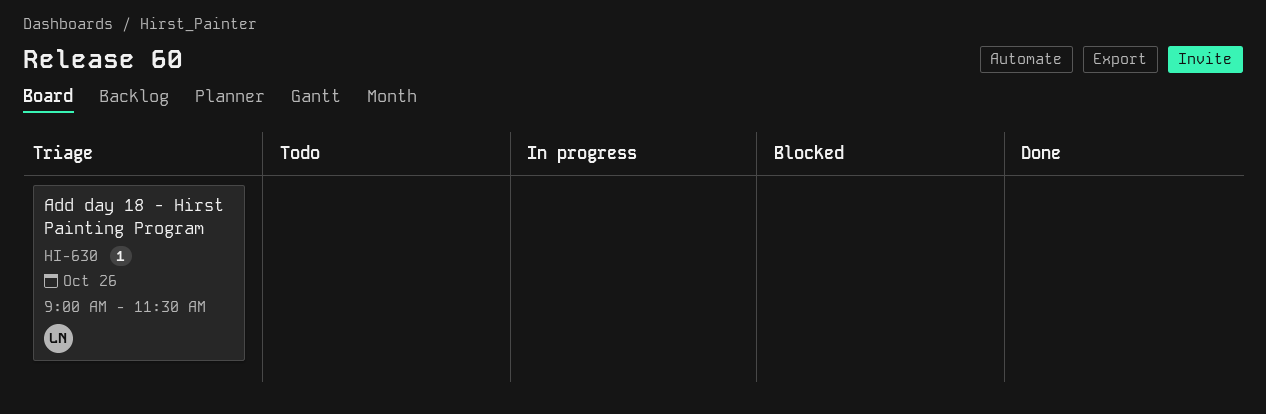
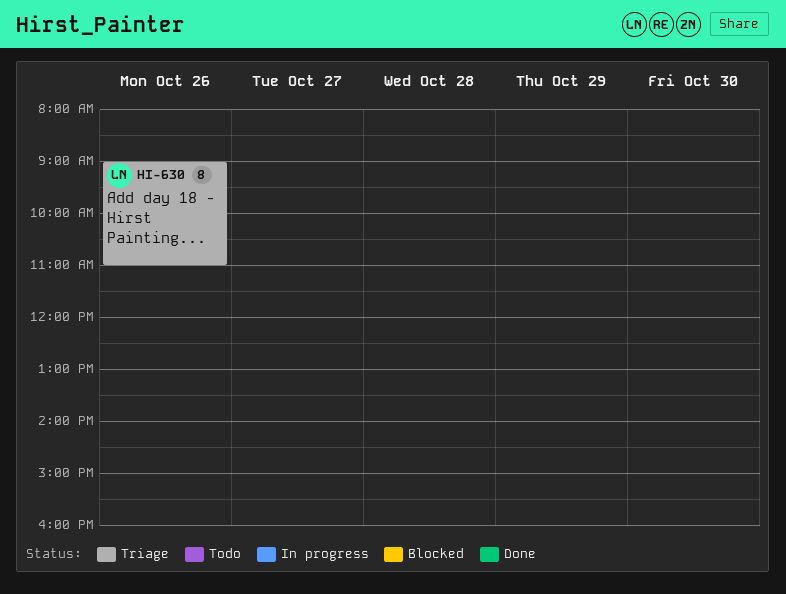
HI-630, estimate: 1 -> 8
HI-630, ends: 11:30 -> 11:00

